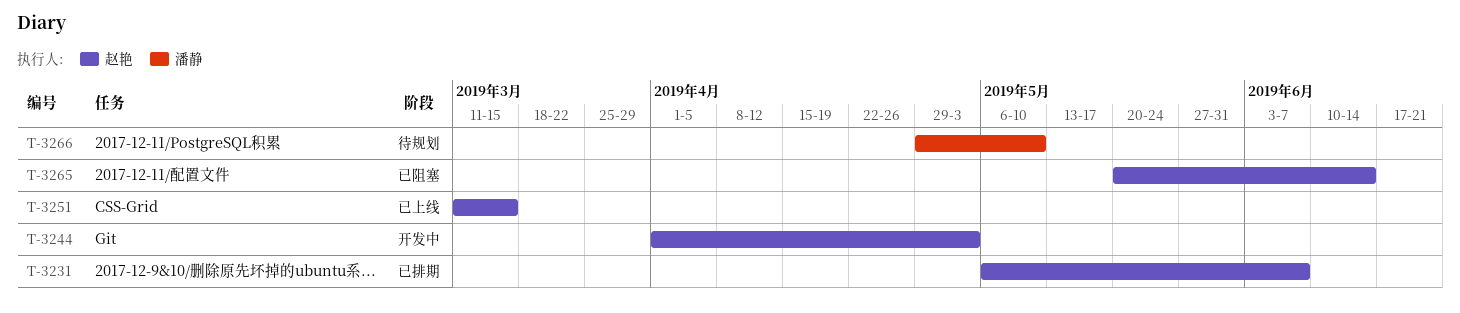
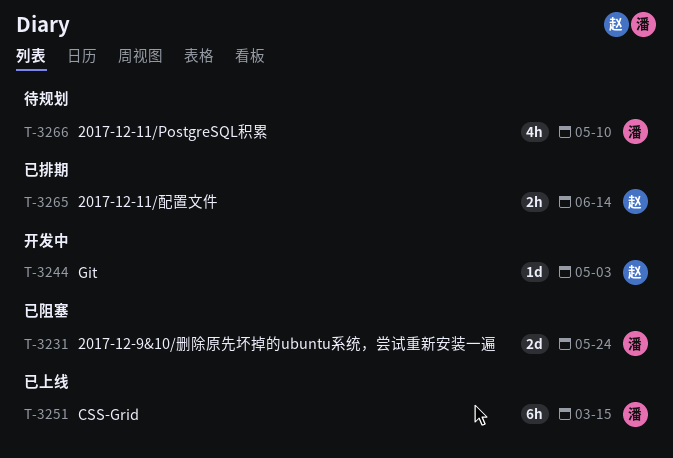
T-3231, status: 已排期 -> 已阻塞
T-3231, owner: 赵艳 -> 潘静
T-3231, due: Jun 7 -> May 24
T-3251, owner: 赵艳 -> 潘静
T-3265, status: 已阻塞 -> 已排期

